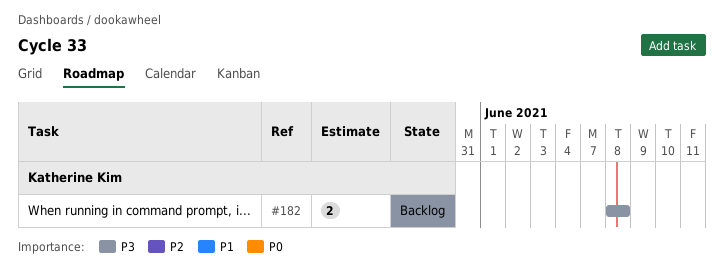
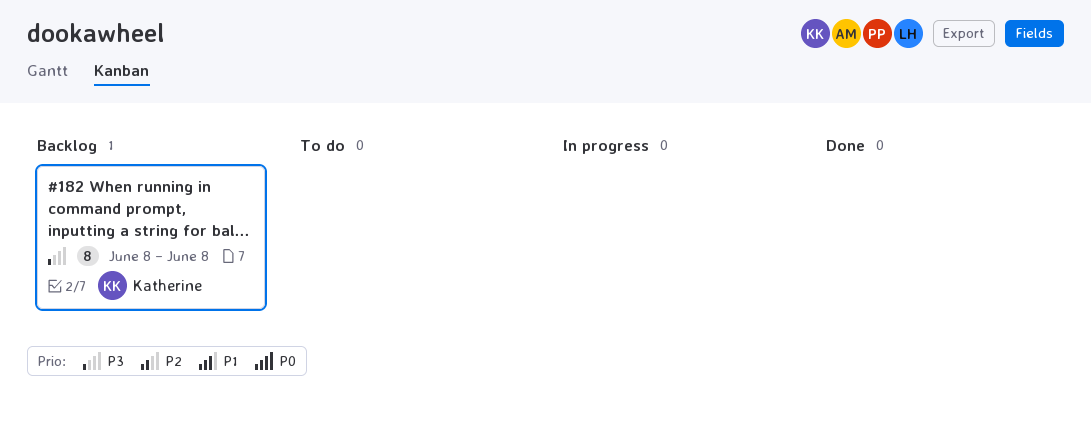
#182, estimate: 2 -> 8

